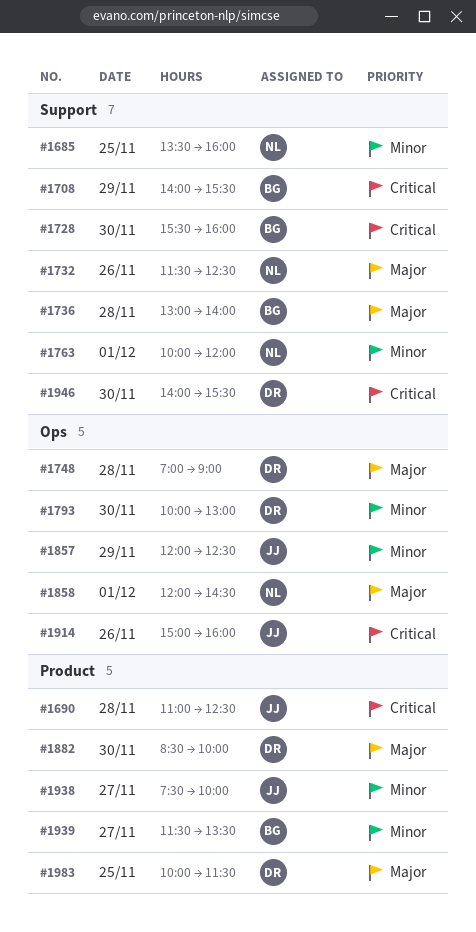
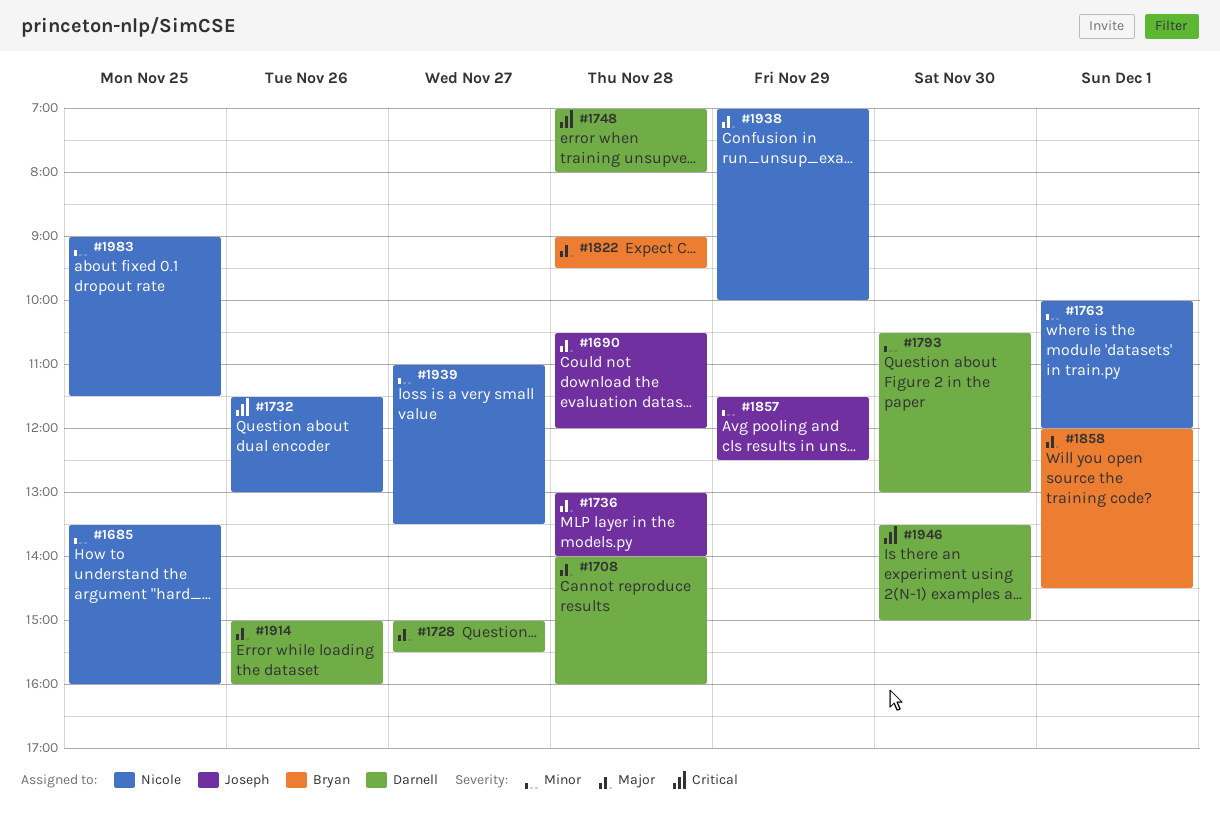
#1690, priority: Critical -> Major
#1690, begins: 11:00 -> 10:30
#1690, ends: 12:30 -> 12:00
#1708, owner: Bryan -> Darnell
#1708, priority: Critical -> Major
#1708, day: Nov 29 -> Nov 28
#1708, ends: 15:30 -> 16:00
#1728, owner: Bryan -> Darnell
#1728, priority: Critical -> Major
#1728, day: Nov 30 -> Nov 27
#1728, begins: 15:30 -> 15:00
#1728, ends: 16:00 -> 15:30
#1732, priority: Major -> Critical
#1732, ends: 12:30 -> 13:00
#1736, owner: Bryan -> Joseph
#1748, priority: Major -> Critical
#1748, ends: 09:00 -> 08:00
#1793, begins: 10:00 -> 10:30
#1822: none -> present
#1857, begins: 12:00 -> 11:30
#1858, owner: Nicole -> Bryan
#1882: present -> none
#1914, owner: Joseph -> Darnell
#1914, priority: Critical -> Major
#1938, owner: Joseph -> Nicole
#1938, priority: Minor -> Major
#1938, day: Nov 27 -> Nov 29
#1938, begins: 07:30 -> 07:00
#1939, owner: Bryan -> Nicole
#1939, begins: 11:30 -> 11:00
#1946, begins: 14:00 -> 13:30
#1946, ends: 15:30 -> 15:00
#1983, owner: Darnell -> Nicole
#1983, priority: Major -> Minor
#1983, begins: 10:00 -> 09:00

